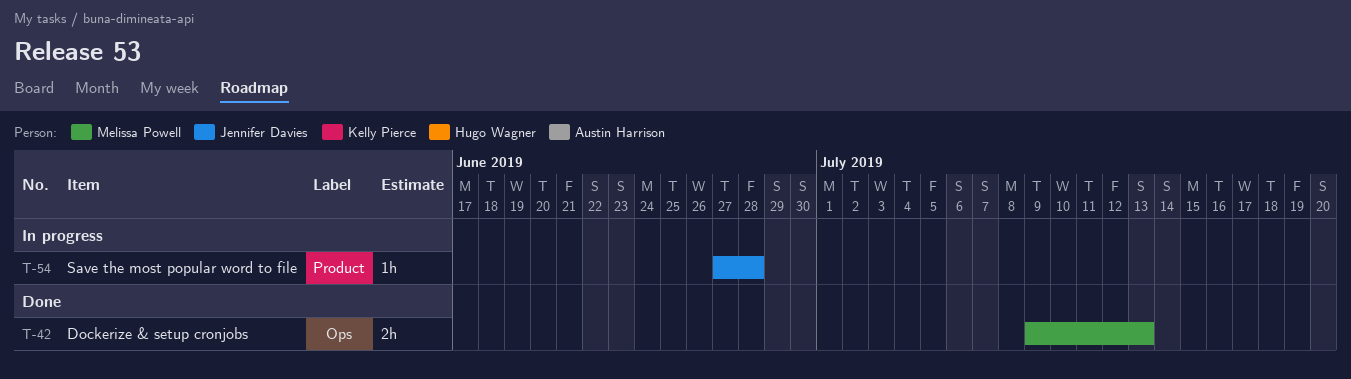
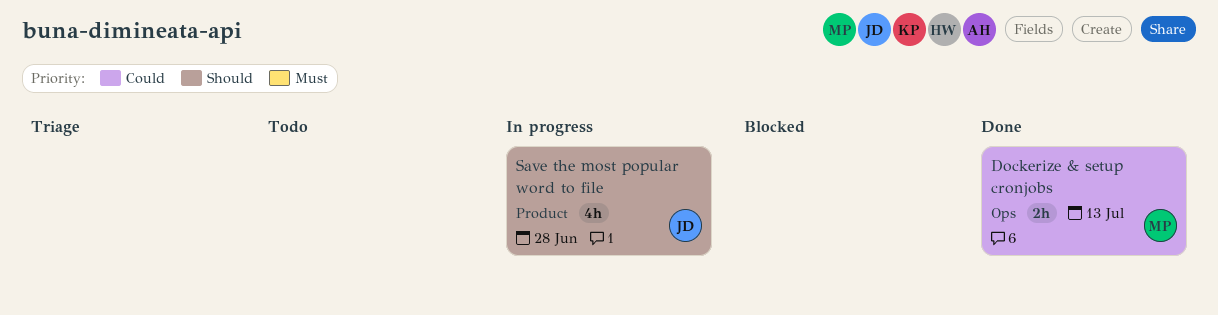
Save the most popular word to file, estimate: 1h -> 4h

